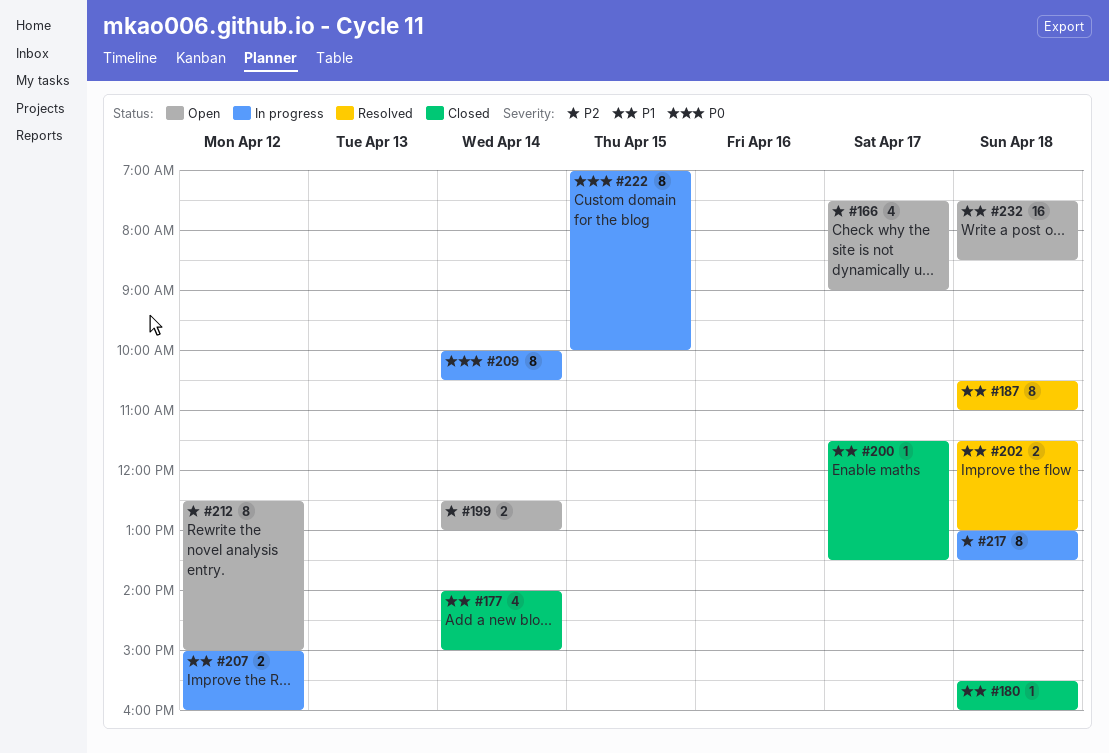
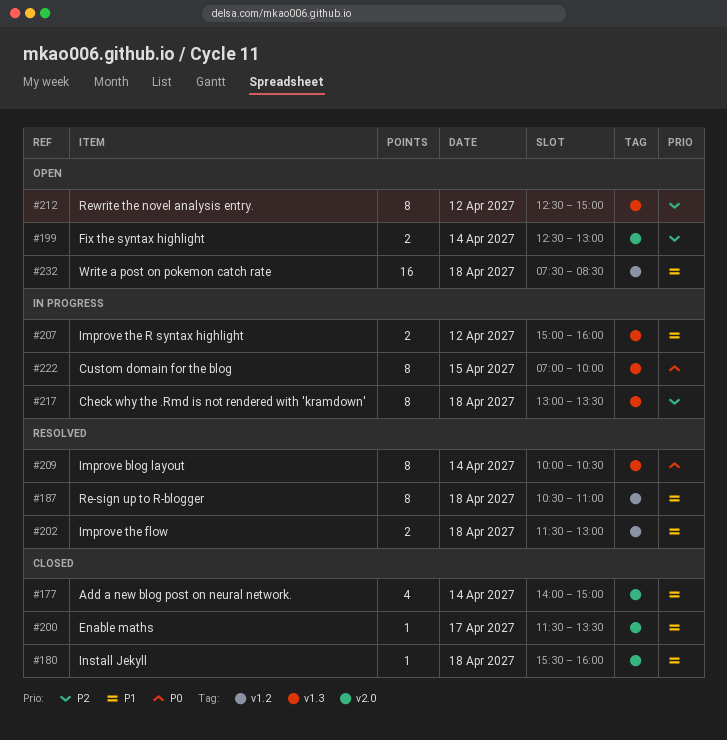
#166: present -> none
#209, status: In progress -> Resolved

